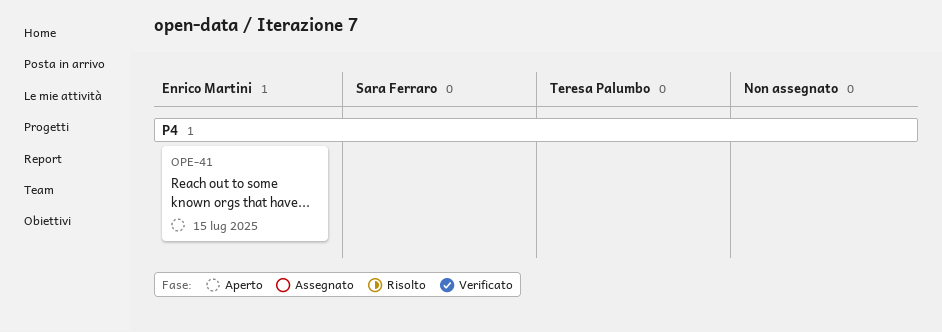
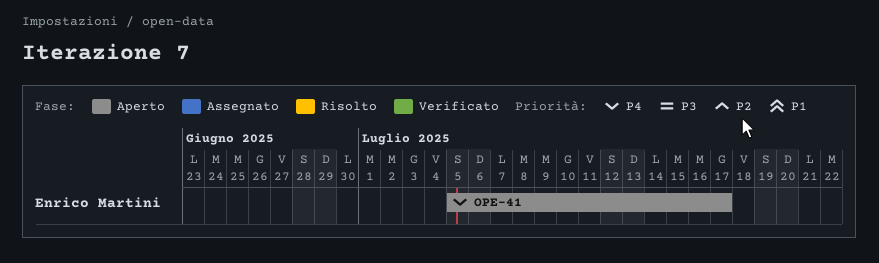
OPE-41, due: Jul 15 -> Jul 17

